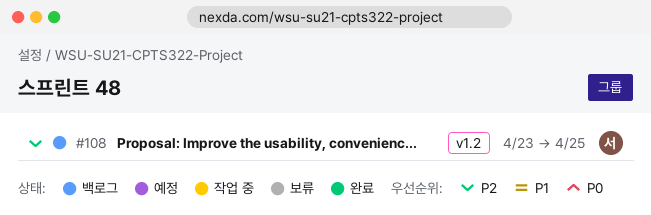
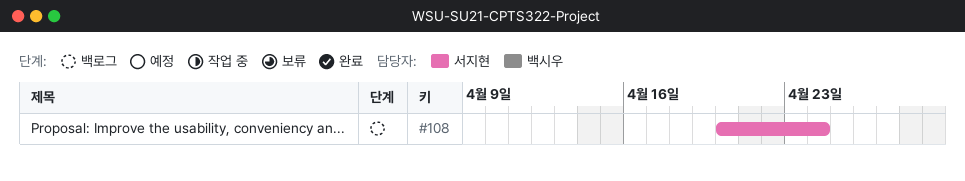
#108, start: Apr 23 -> Apr 20
#108, due: Apr 25 -> Apr 24

